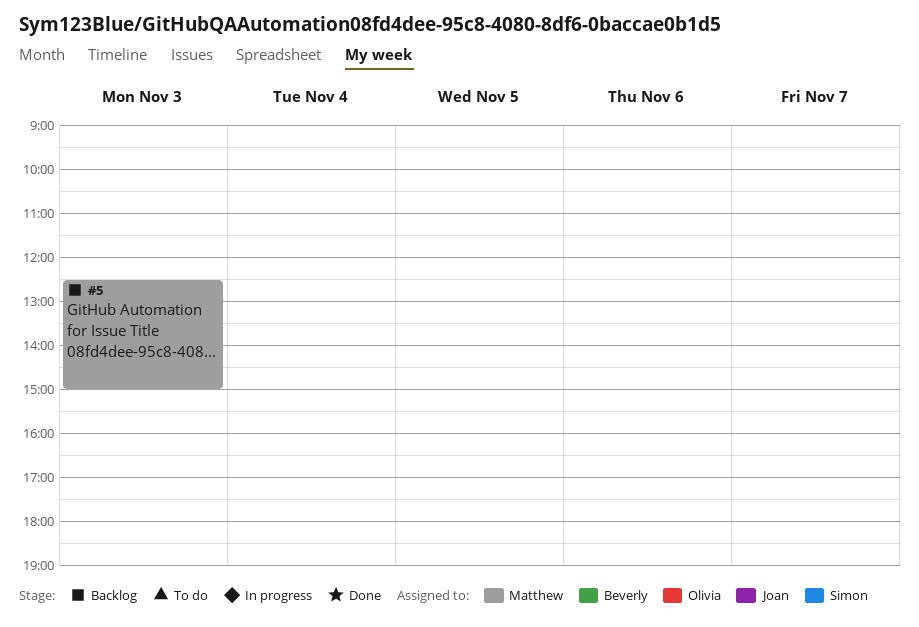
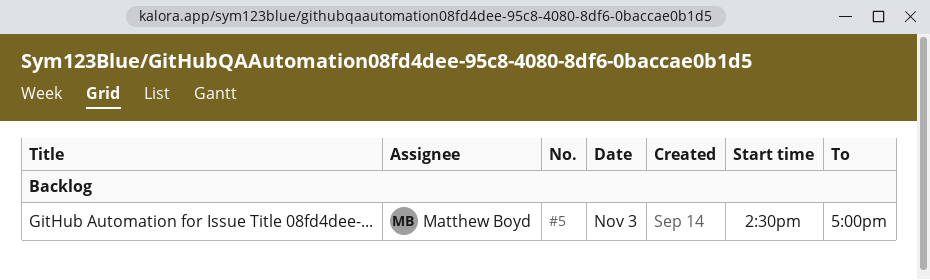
#5, begins: 12:30 -> 14:30
#5, ends: 15:00 -> 17:00

